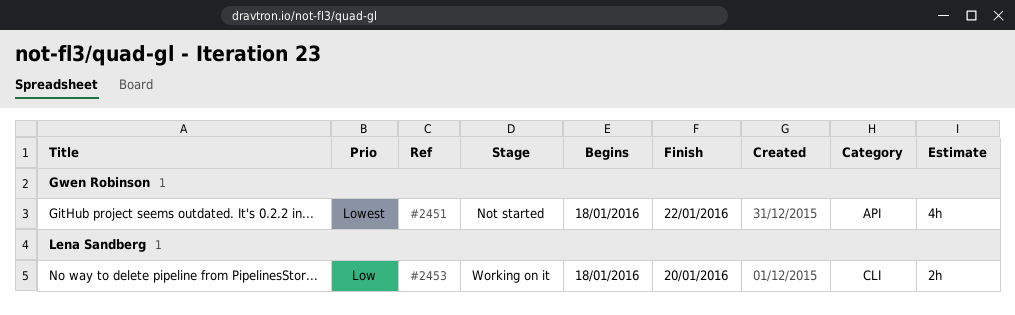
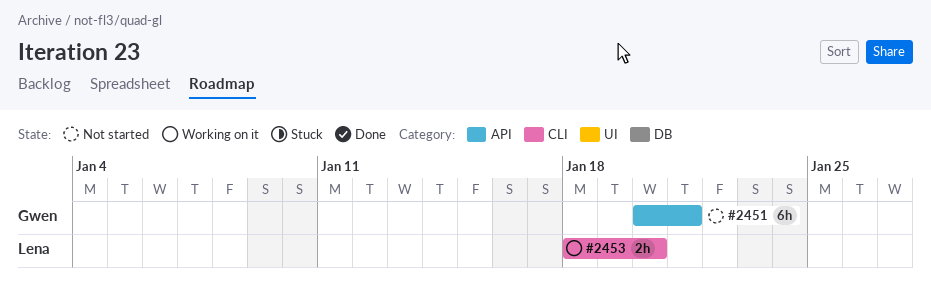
#2451, estimate: 4h -> 6h
#2451, start: Jan 18 -> Jan 20
#2451, due: Jan 22 -> Jan 21

